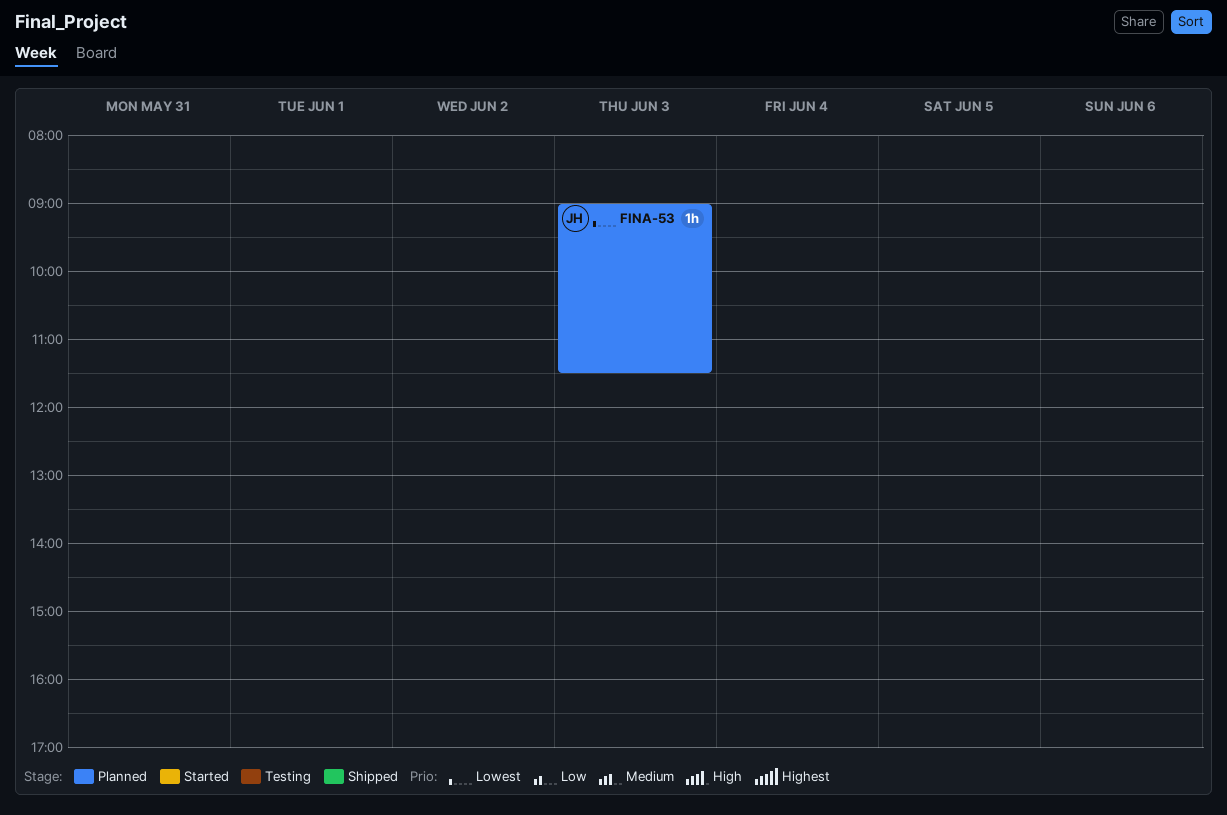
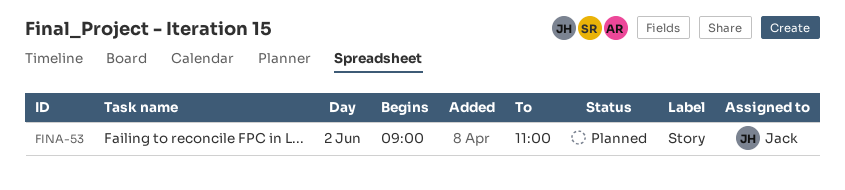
FINA-53, day: Jun 3 -> Jun 2
FINA-53, ends: 11:30 -> 11:00

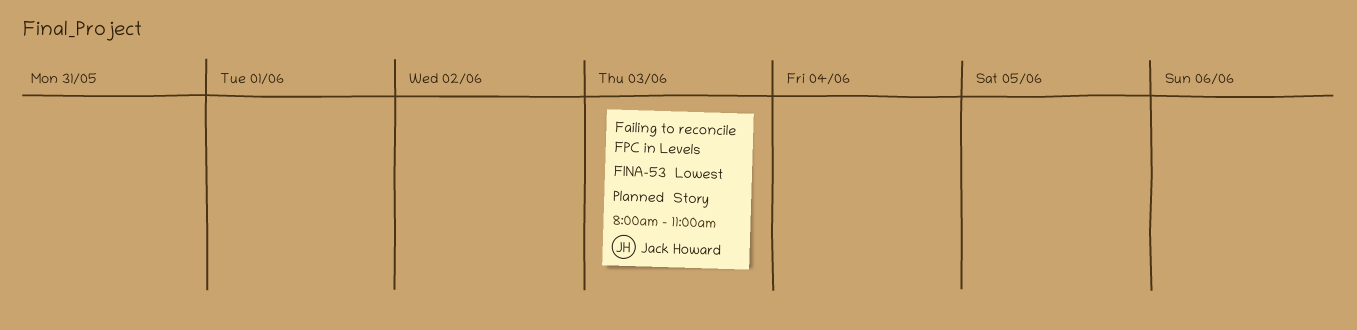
FINA-53, day: Jun 2 -> Jun 3
FINA-53, begins: 09:00 -> 08:00

